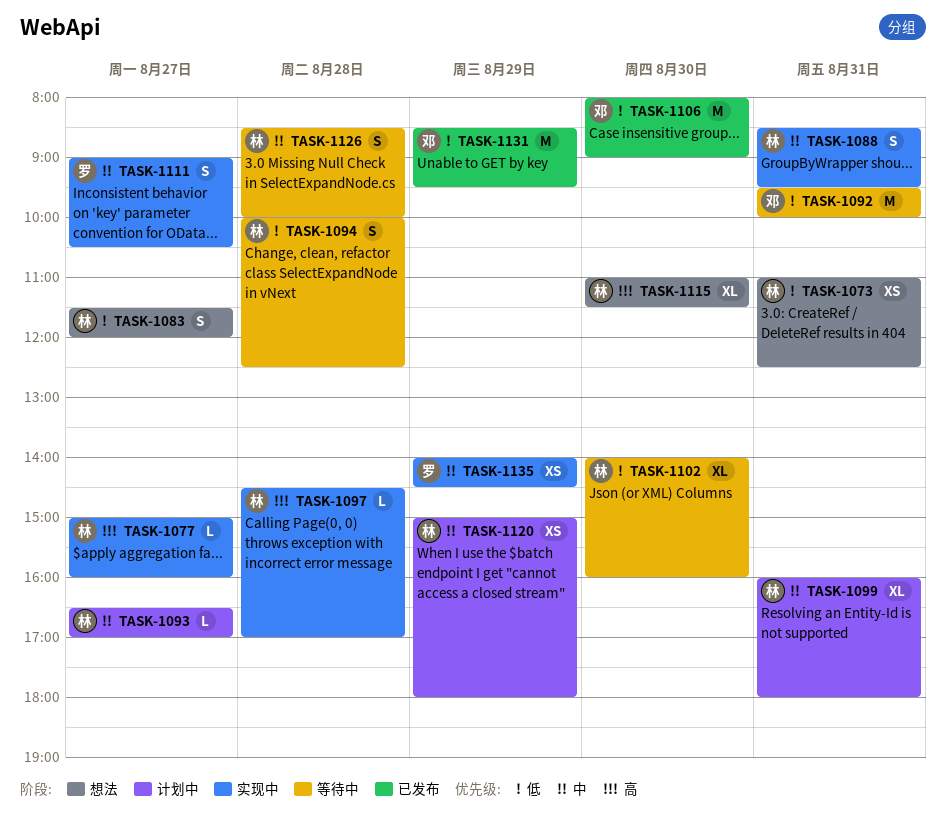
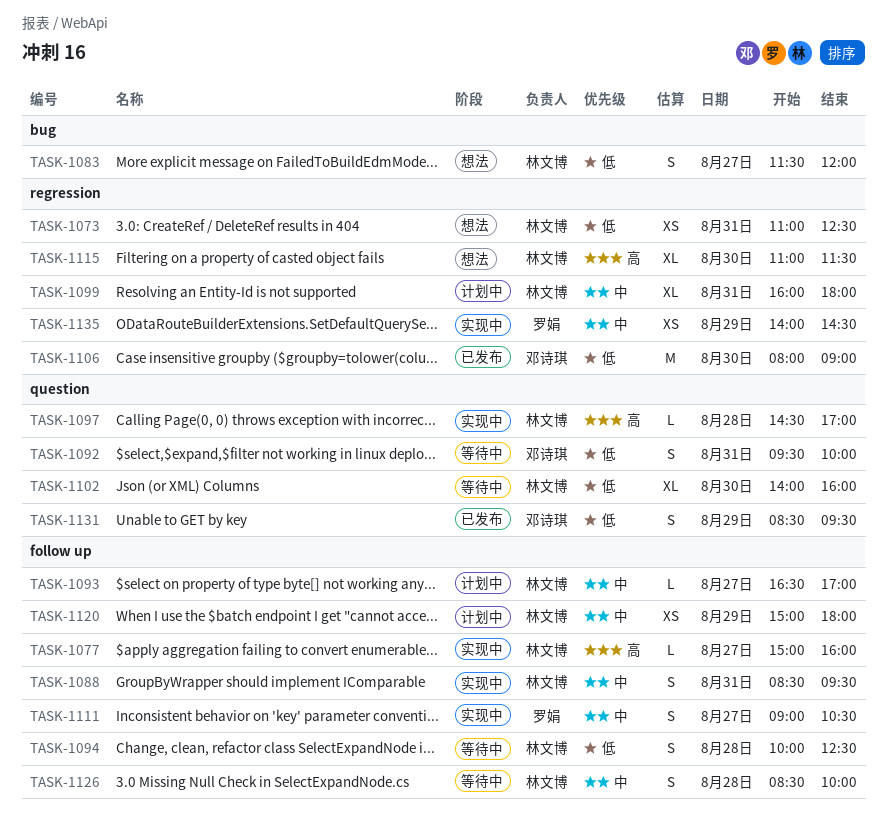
TASK-1092, estimate: M -> S
TASK-1131, estimate: M -> S

